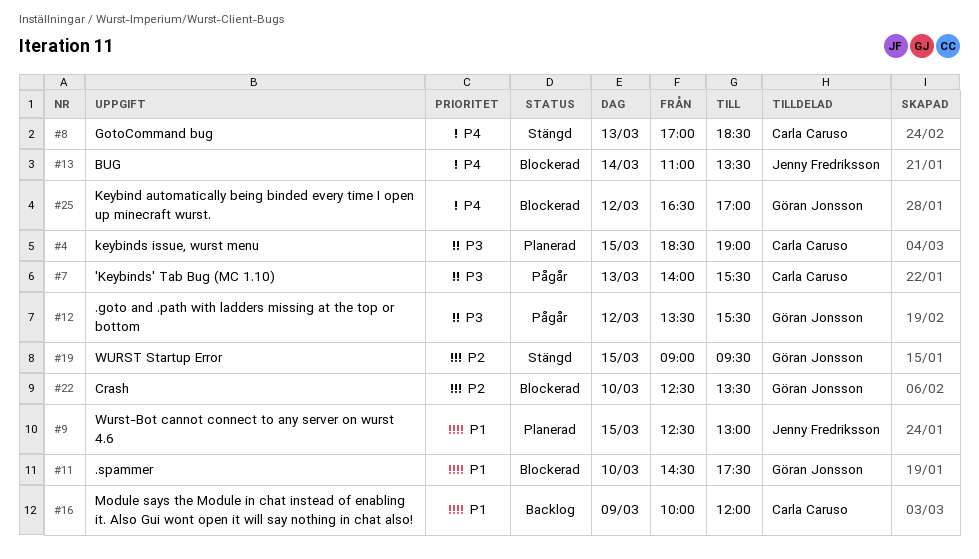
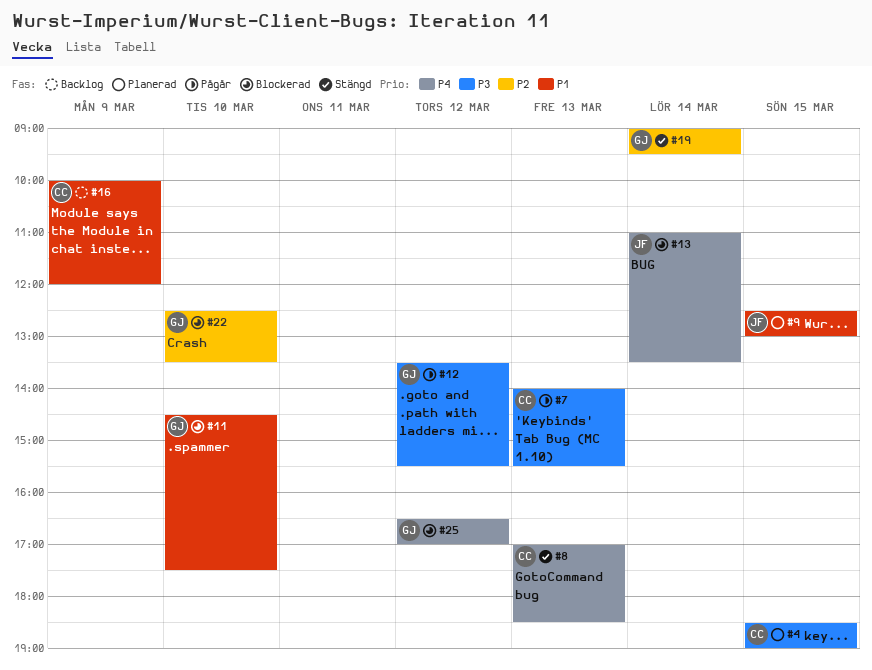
#19, day: Mar 15 -> Mar 14

